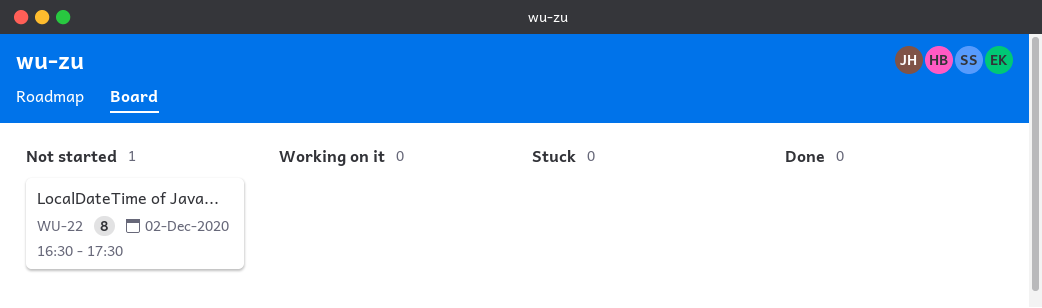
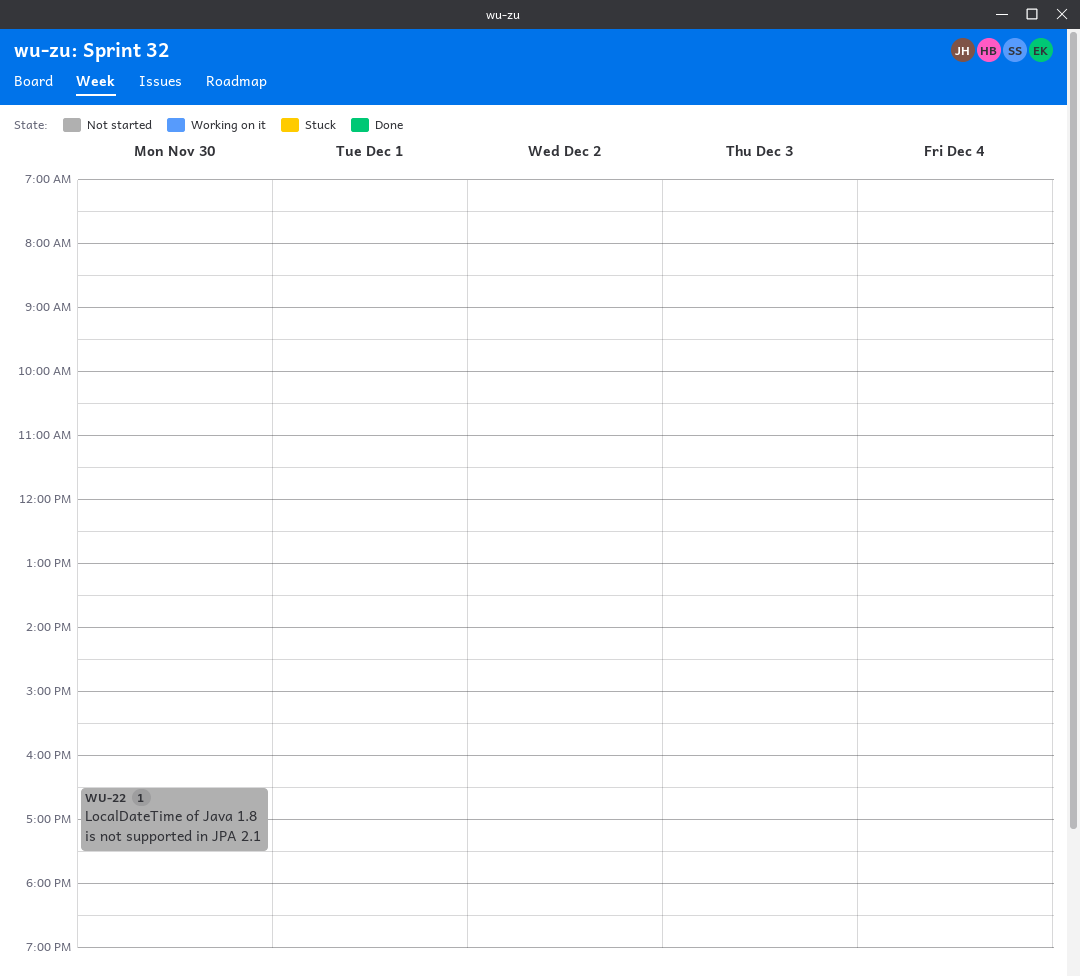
WU-22, estimate: 8 -> 1
WU-22, day: Dec 2 -> Nov 30

